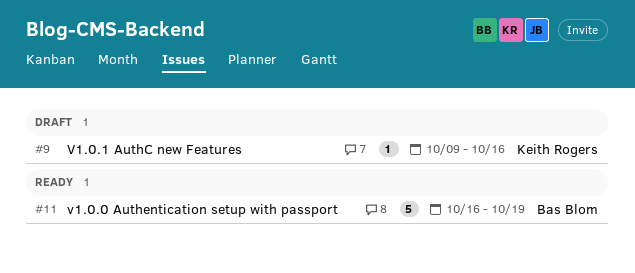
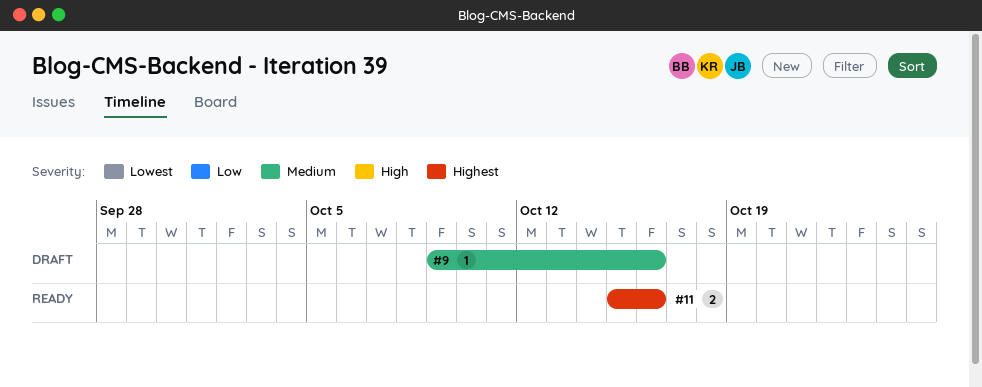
#11, estimate: 5 -> 2
#11, start: Oct 16 -> Oct 15
#11, due: Oct 19 -> Oct 16

